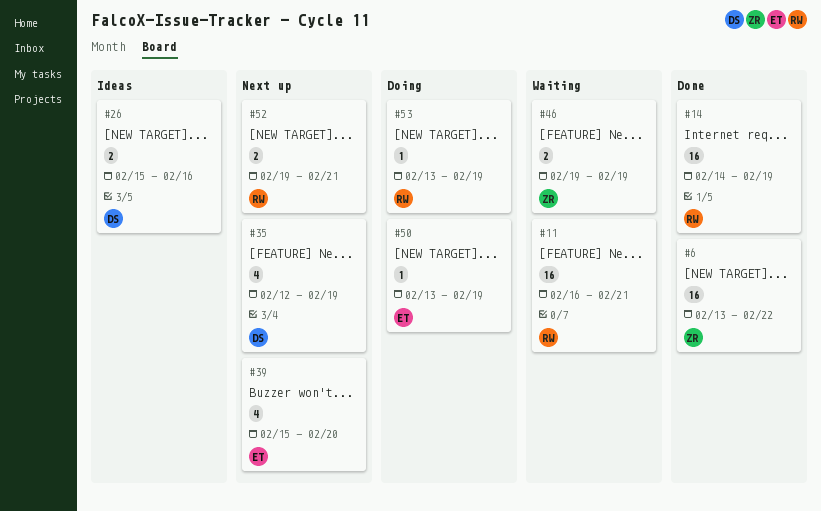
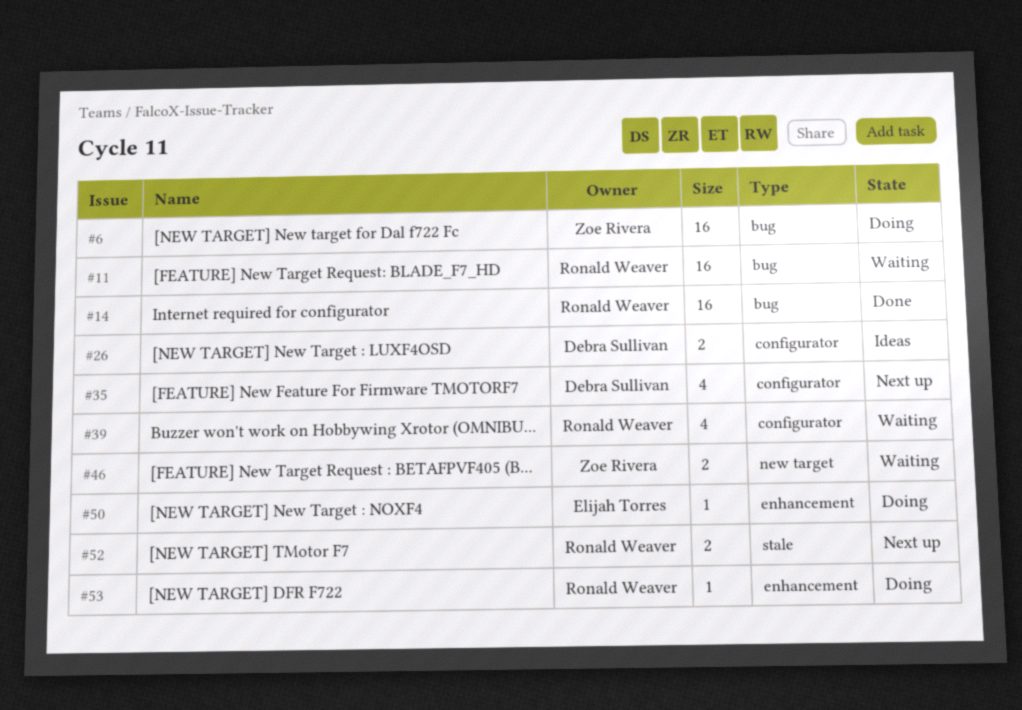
#6, status: Done -> Doing
#39, status: Next up -> Waiting
#39, owner: Elijah Torres -> Ronald Weaver

